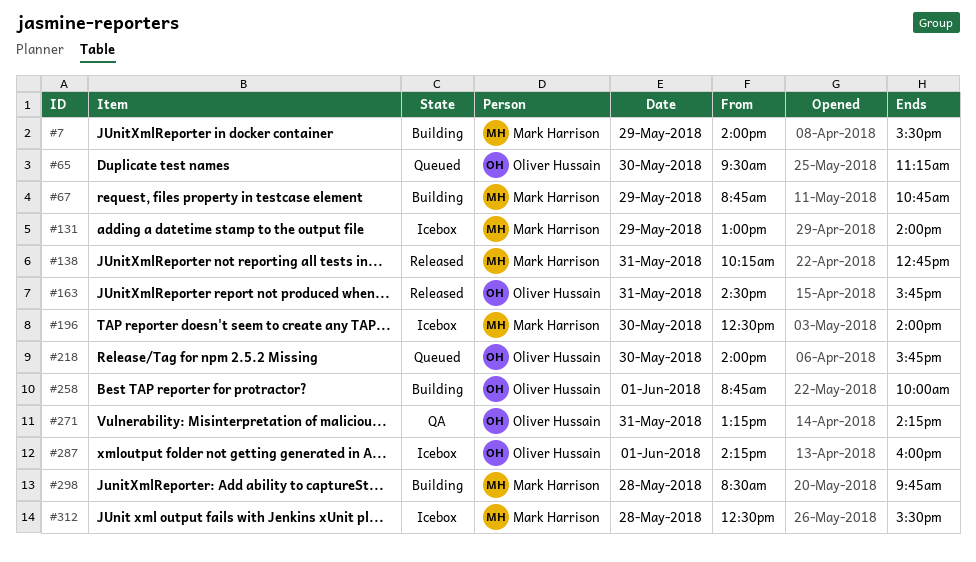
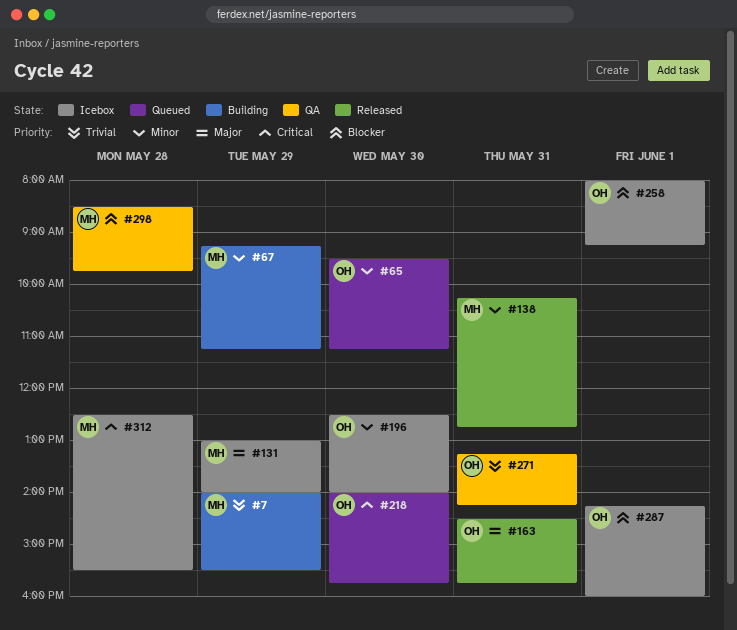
#67, begins: 08:45 -> 09:15
#67, ends: 10:45 -> 11:15
#196, owner: Mark Harrison -> Oliver Hussain
#258, status: Building -> Icebox
#258, begins: 08:45 -> 08:00
#258, ends: 10:00 -> 09:15
#298, status: Building -> QA

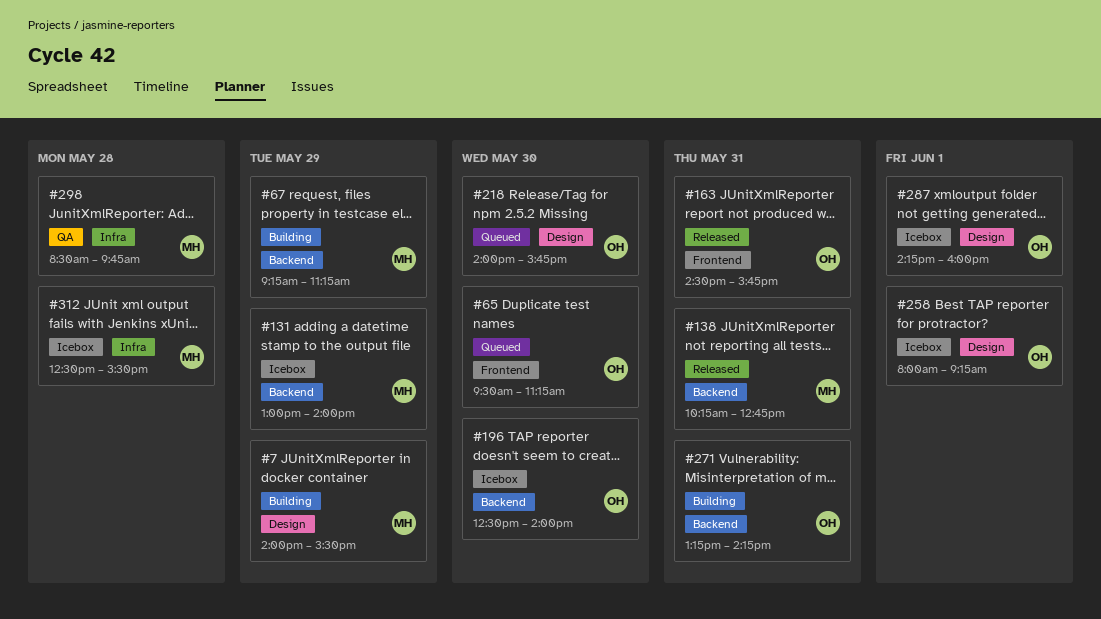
#271, status: QA -> Building

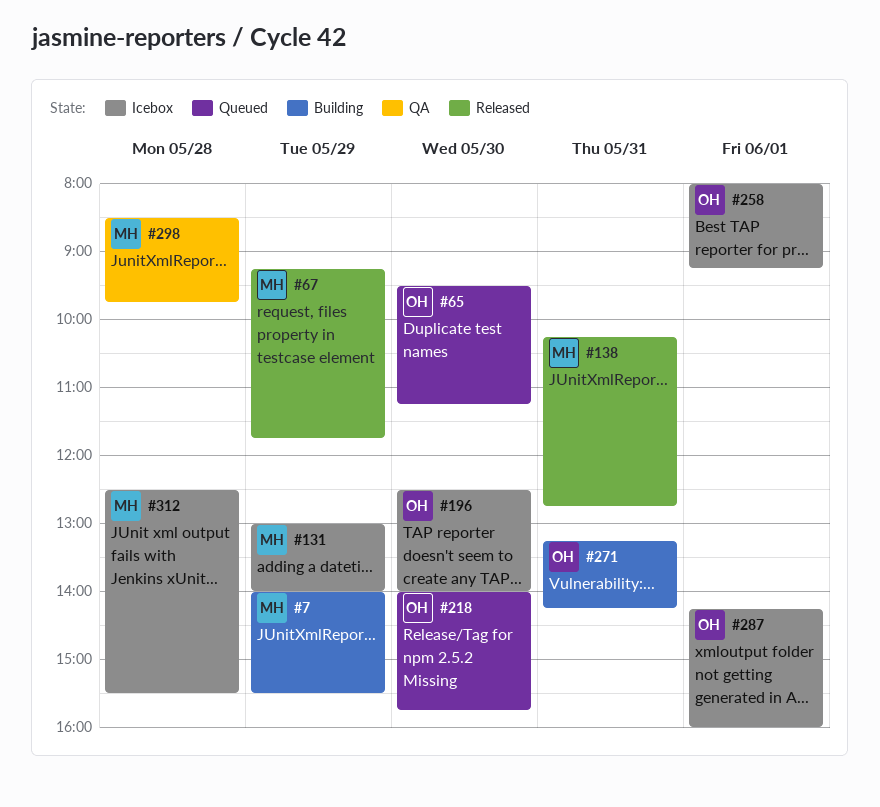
#67, status: Building -> Released
#67, ends: 11:15 -> 11:45
#163: present -> none

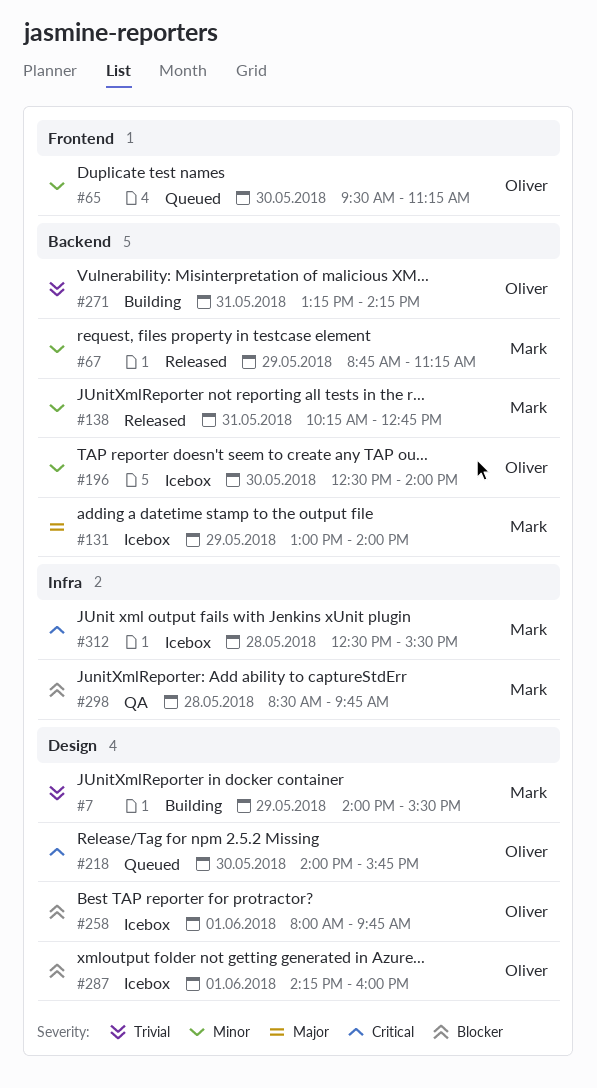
#67, begins: 09:15 -> 08:45
#67, ends: 11:45 -> 11:15
#258, ends: 09:15 -> 09:45

